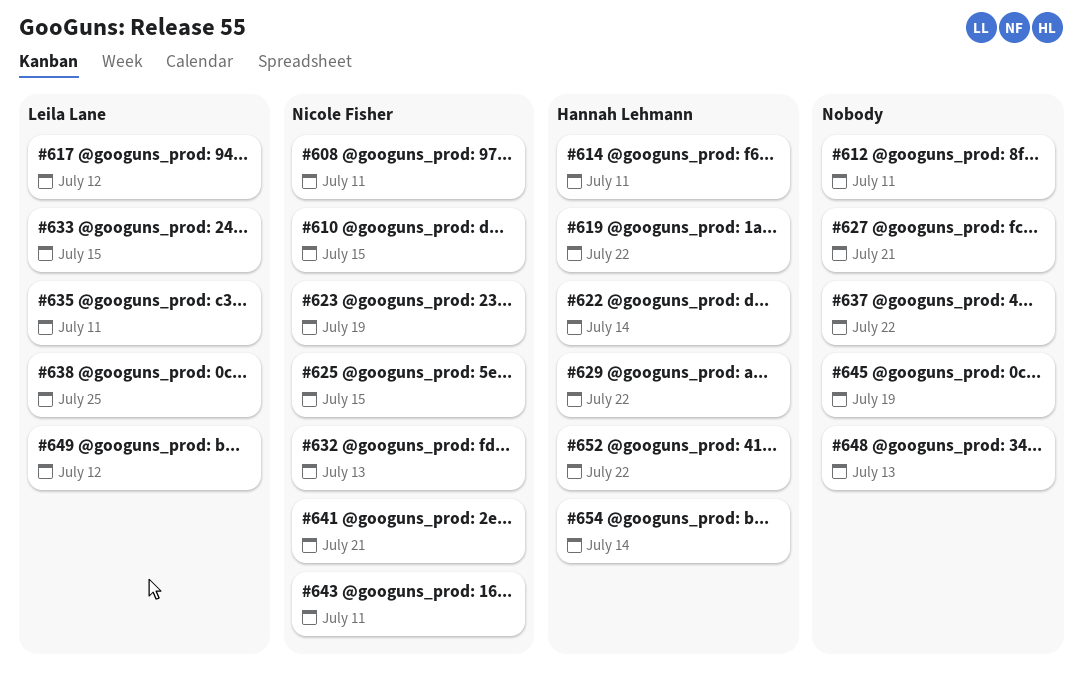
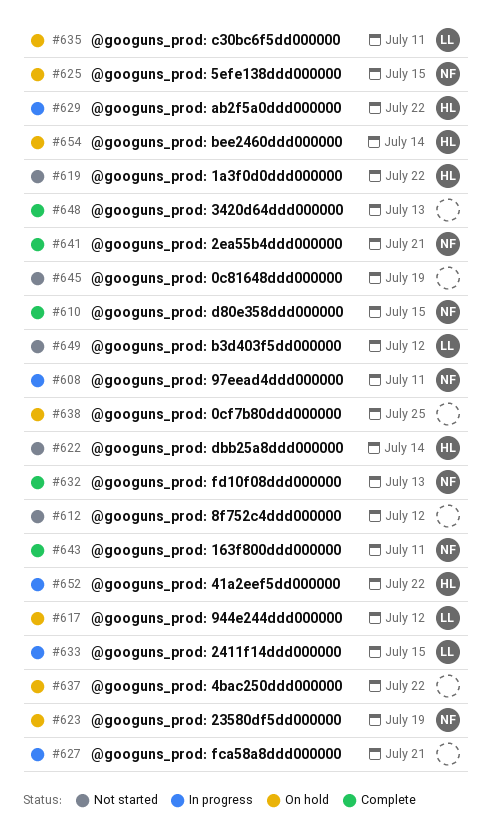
#612, due: Jul 11 -> Jul 12
#614: present -> none
#638, owner: Leila Lane -> none

